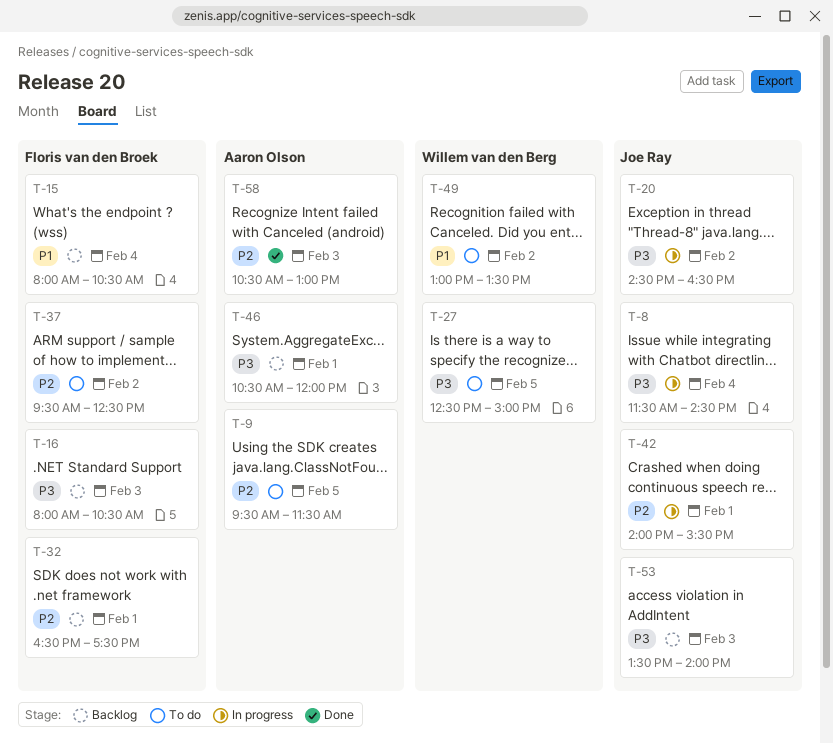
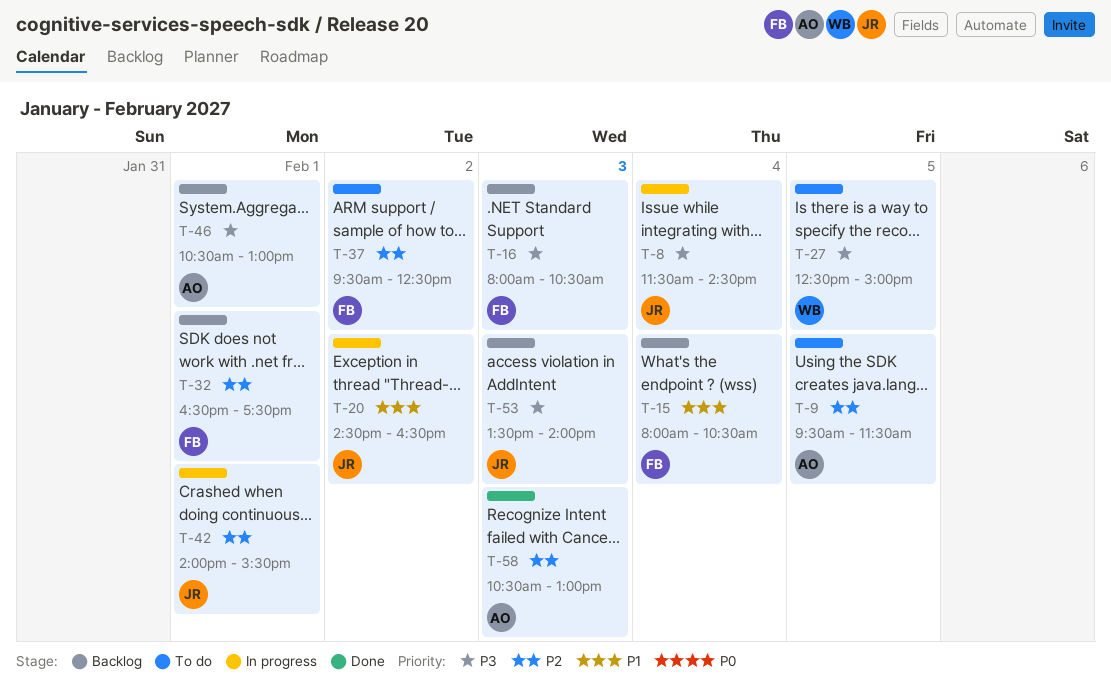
T-20, priority: P3 -> P1
T-46, ends: 12:00 -> 13:00
T-49: present -> none

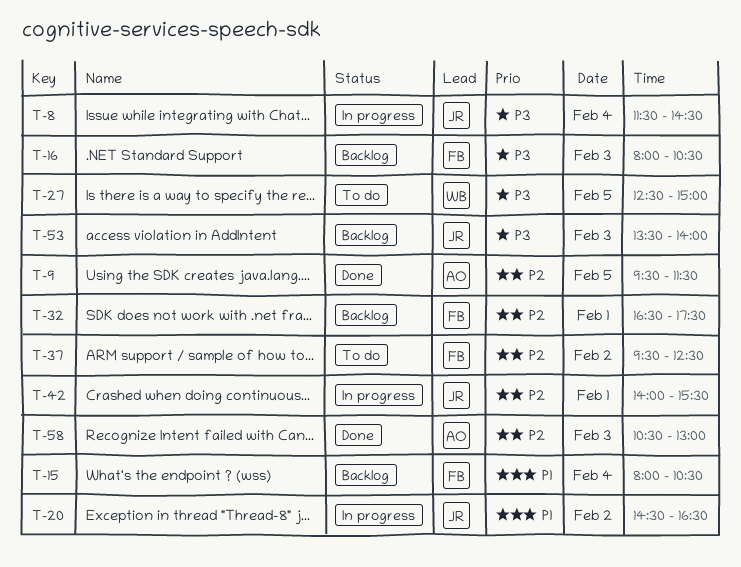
T-9, status: To do -> Done
T-46: present -> none

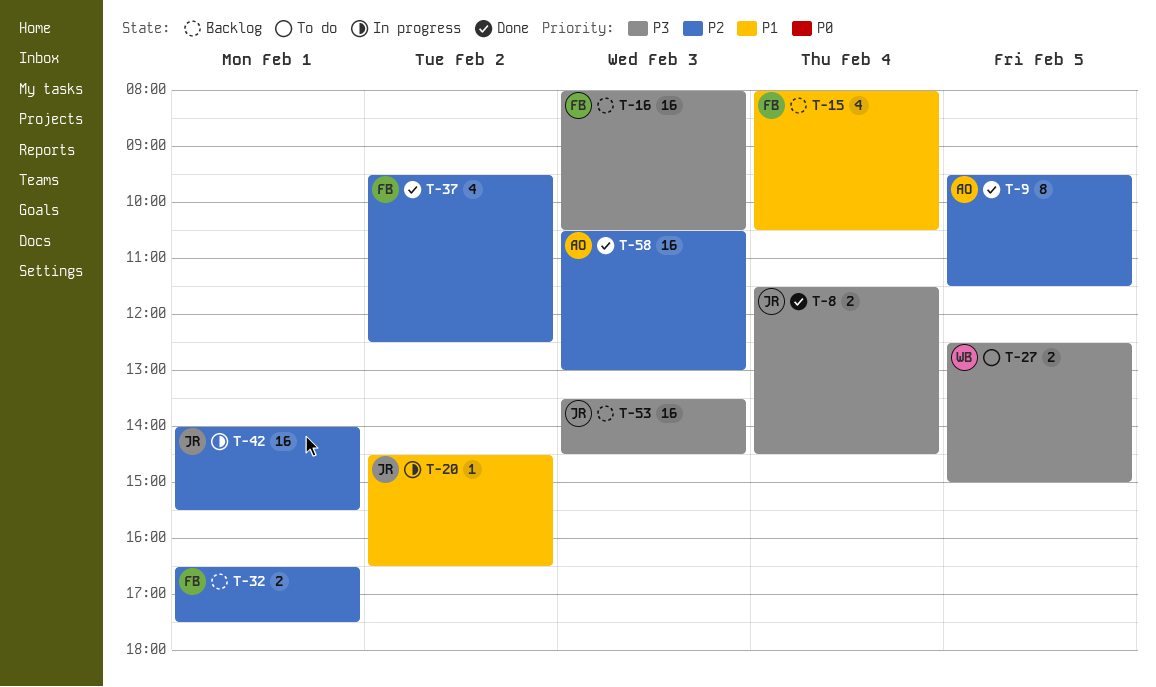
T-8, status: In progress -> Done
T-37, status: To do -> Done
T-53, ends: 14:00 -> 14:30

